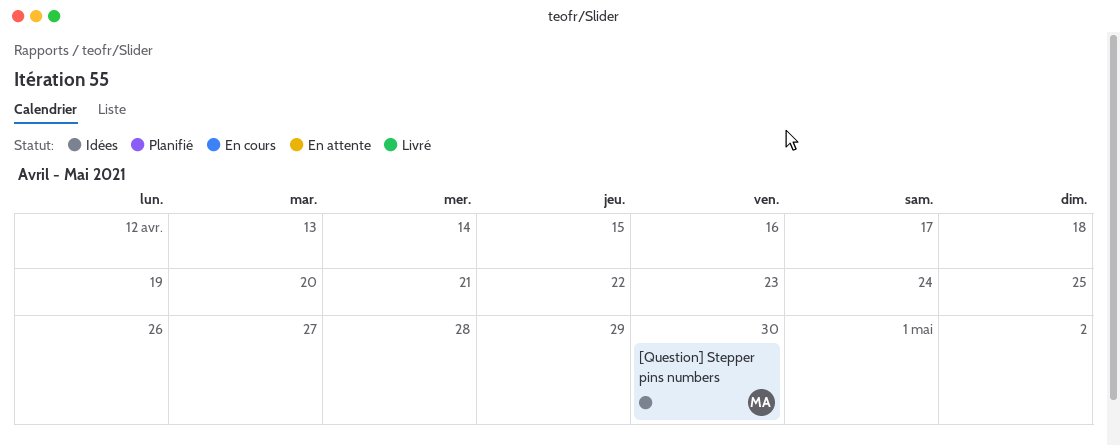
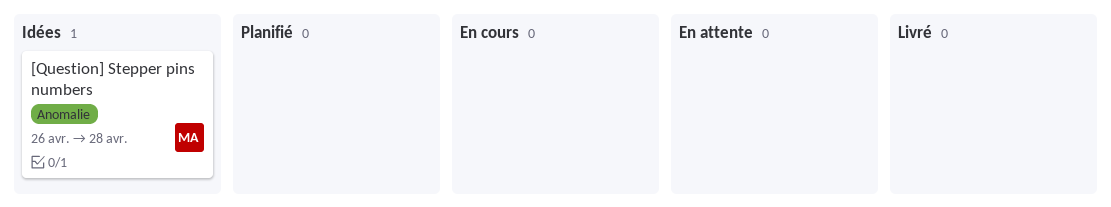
[Question] Stepper pins numbers, due: Apr 30 -> Apr 28

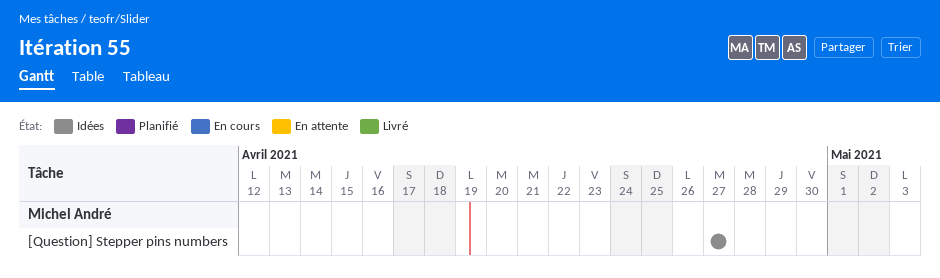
[Question] Stepper pins numbers, start: Apr 26 -> Apr 27
[Question] Stepper pins numbers, due: Apr 28 -> Apr 27

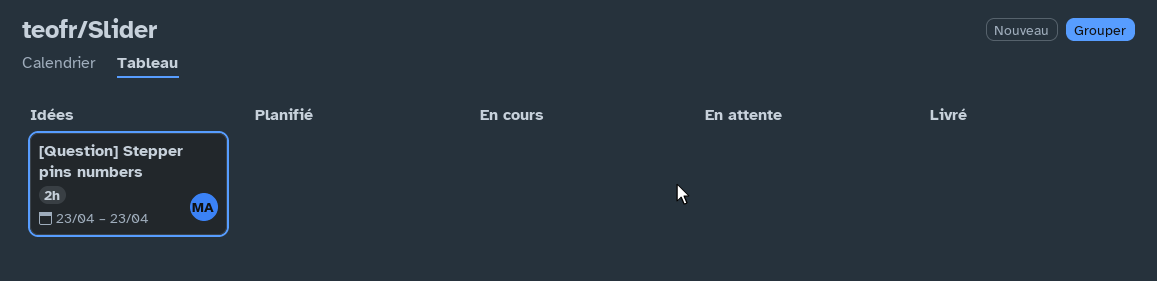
[Question] Stepper pins numbers, start: Apr 27 -> Apr 23
[Question] Stepper pins numbers, due: Apr 27 -> Apr 23

